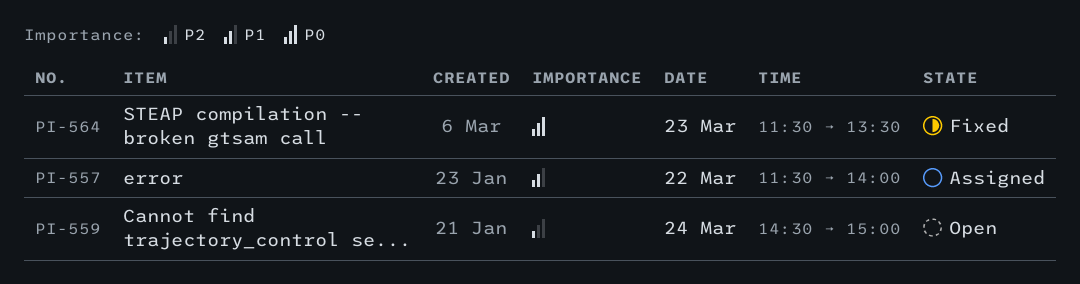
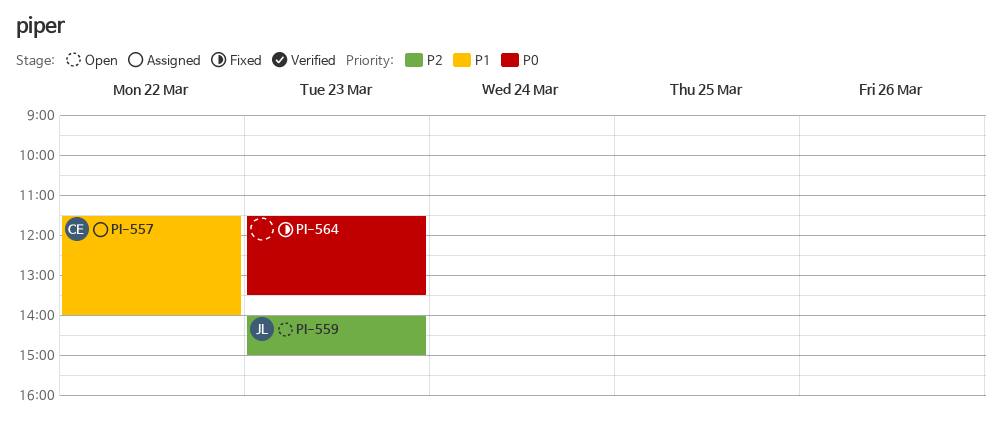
PI-559, day: Mar 24 -> Mar 23
PI-559, begins: 14:30 -> 14:00

